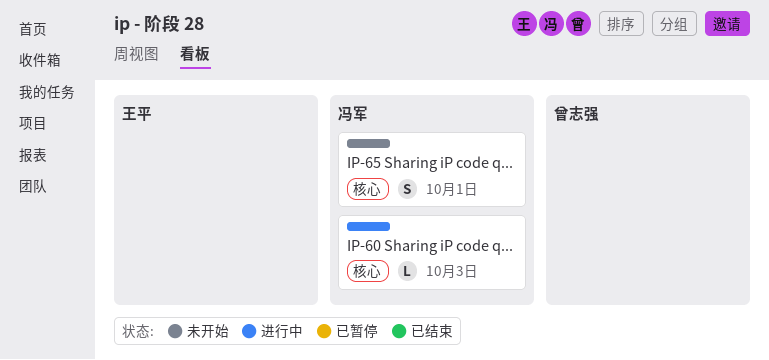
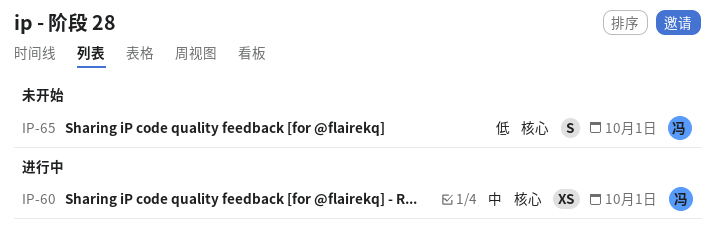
IP-60, estimate: L -> XS
IP-60, due: Oct 3 -> Oct 1

